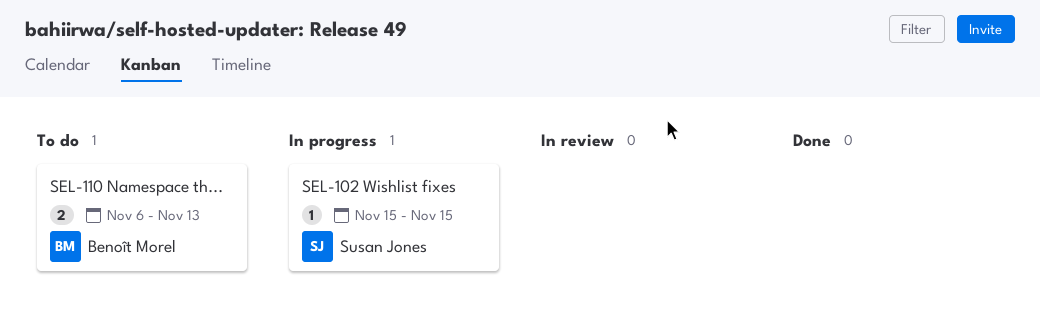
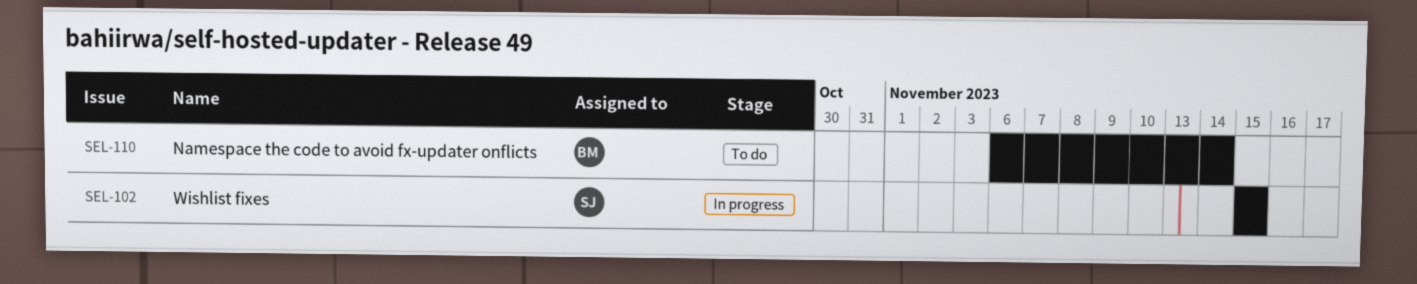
SEL-110, due: Nov 13 -> Nov 14

